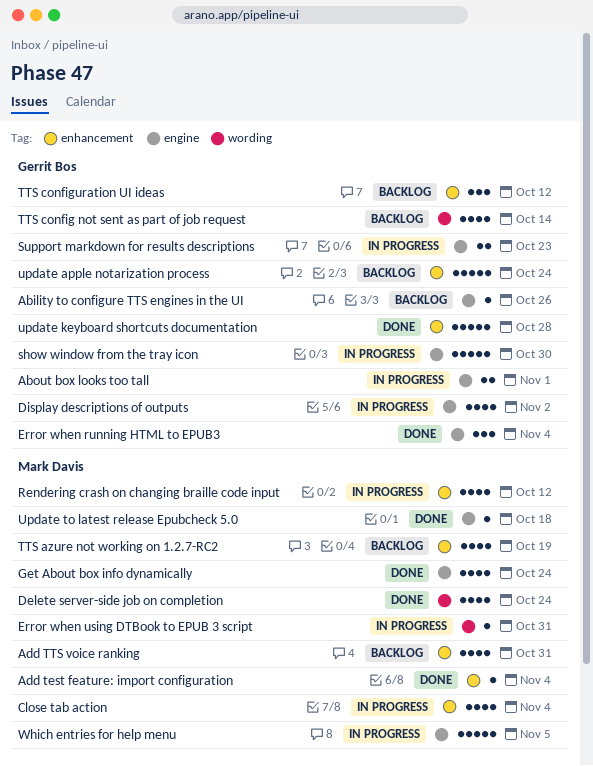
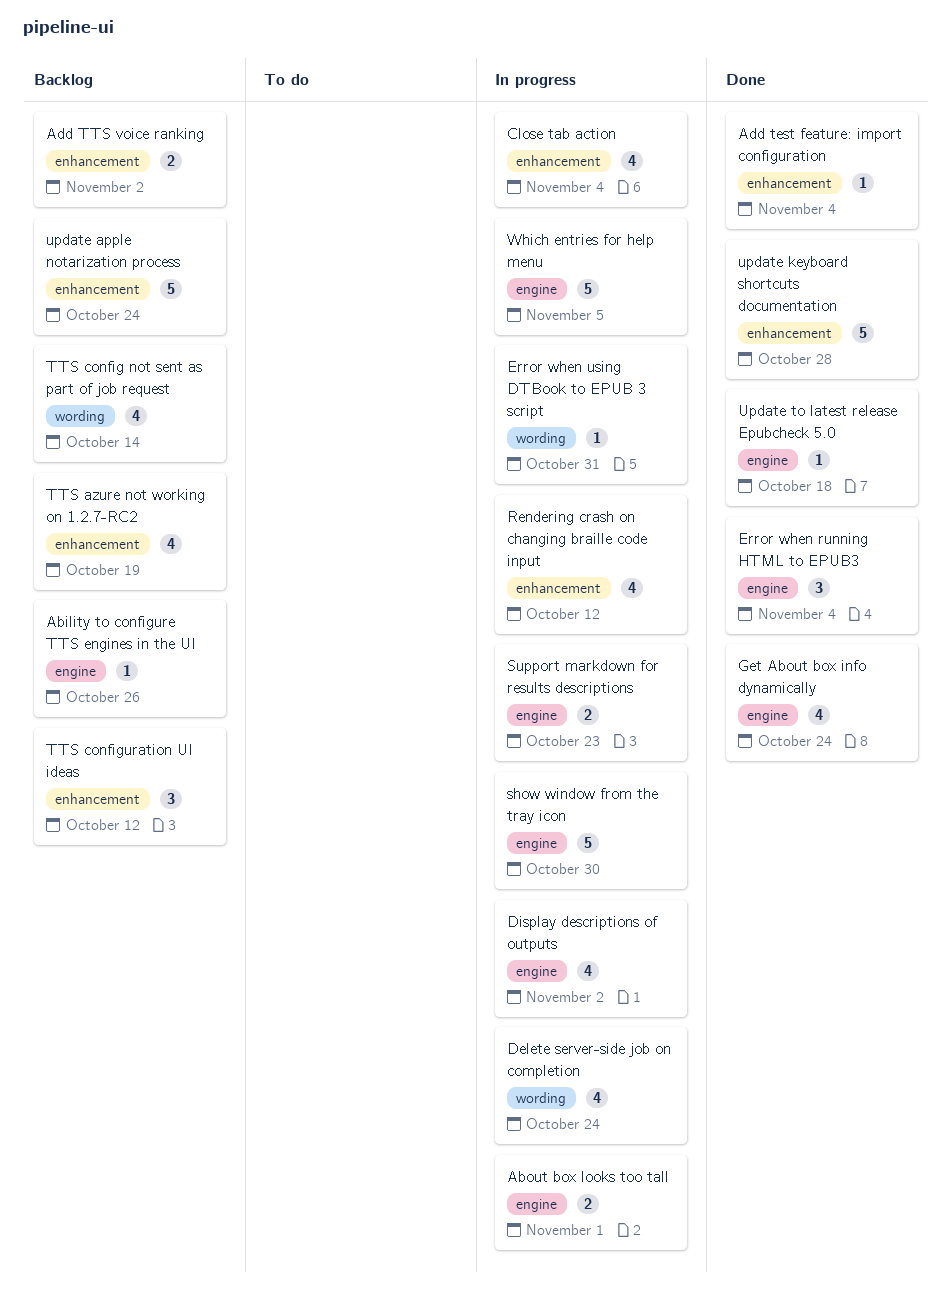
Add TTS voice ranking, estimate: 4 -> 2
Add TTS voice ranking, due: Oct 31 -> Nov 2
Delete server-side job on completion, status: Done -> In progress

